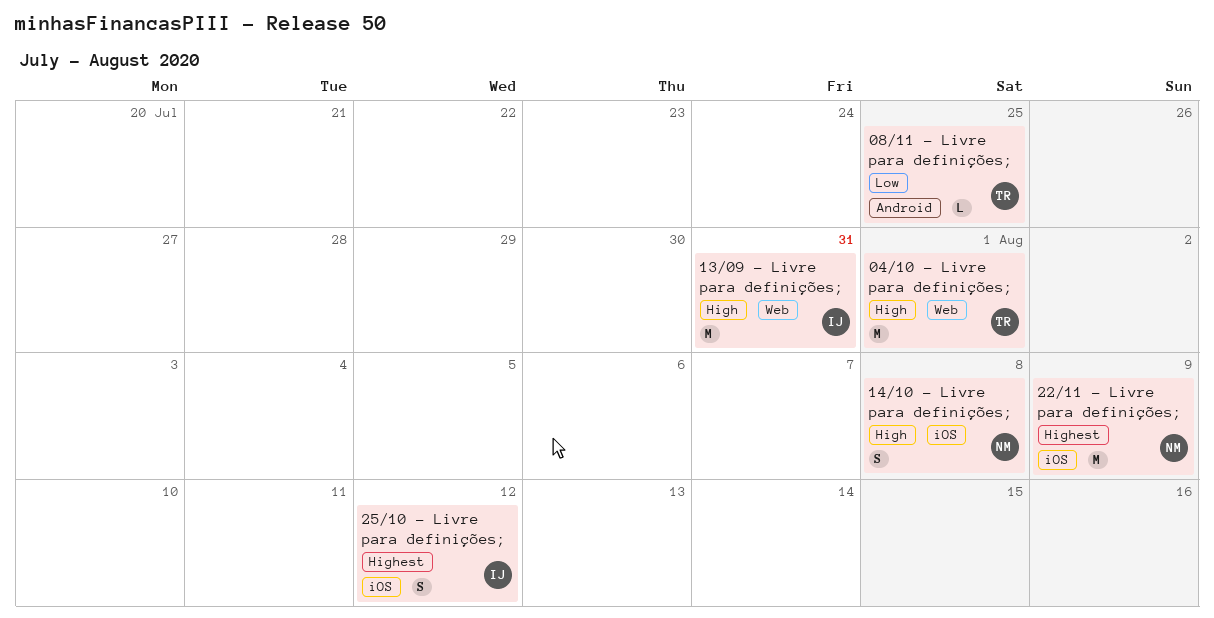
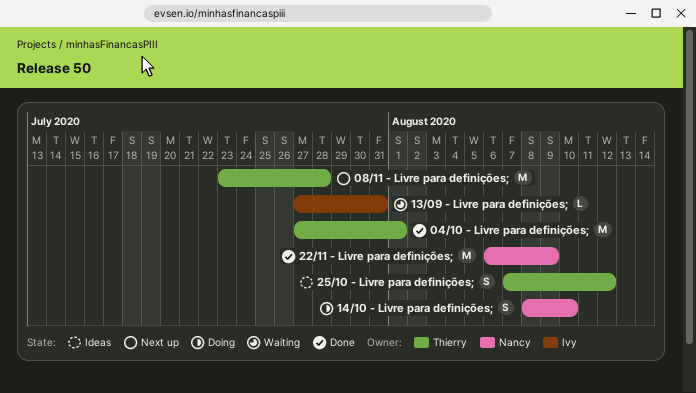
08/11 - Livre para definições;, estimate: L -> M
08/11 - Livre para definições;, due: Jul 25 -> Jul 28
13/09 - Livre para definições;, estimate: M -> L
14/10 - Livre para definições;, due: Aug 8 -> Aug 10
25/10 - Livre para definições;, owner: Ivy -> Thierry

